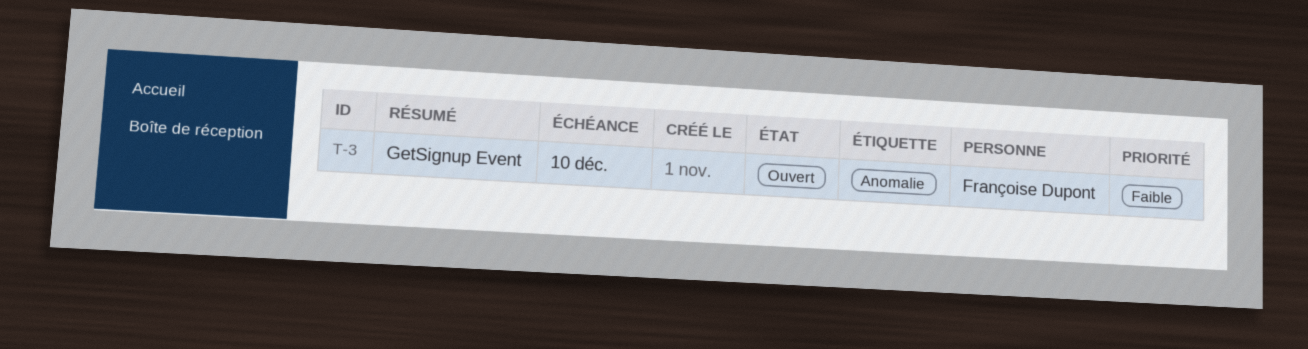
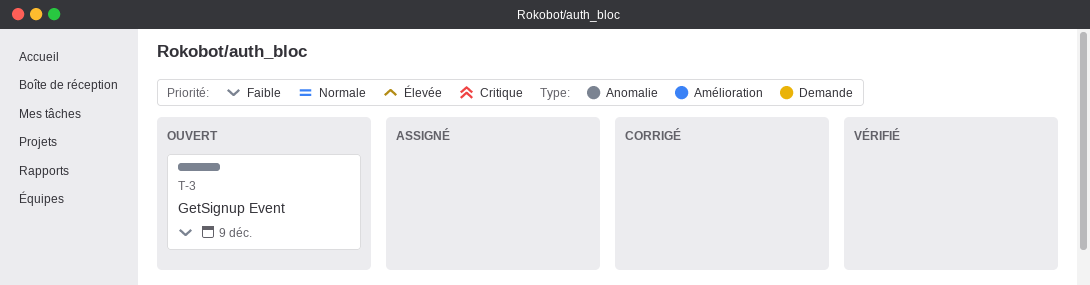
T-3, due: Dec 10 -> Dec 9

